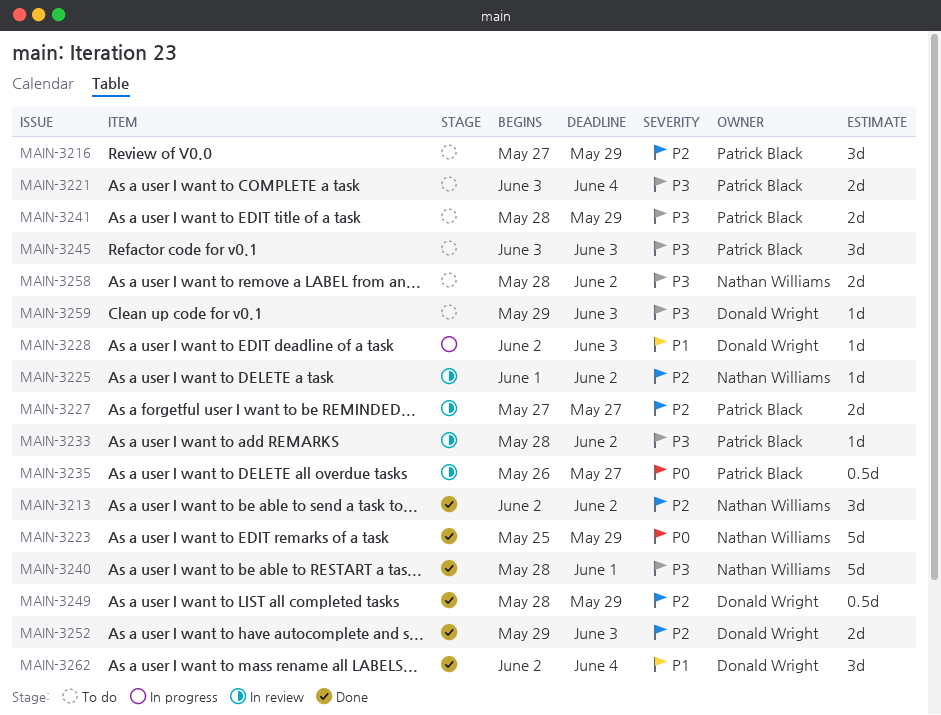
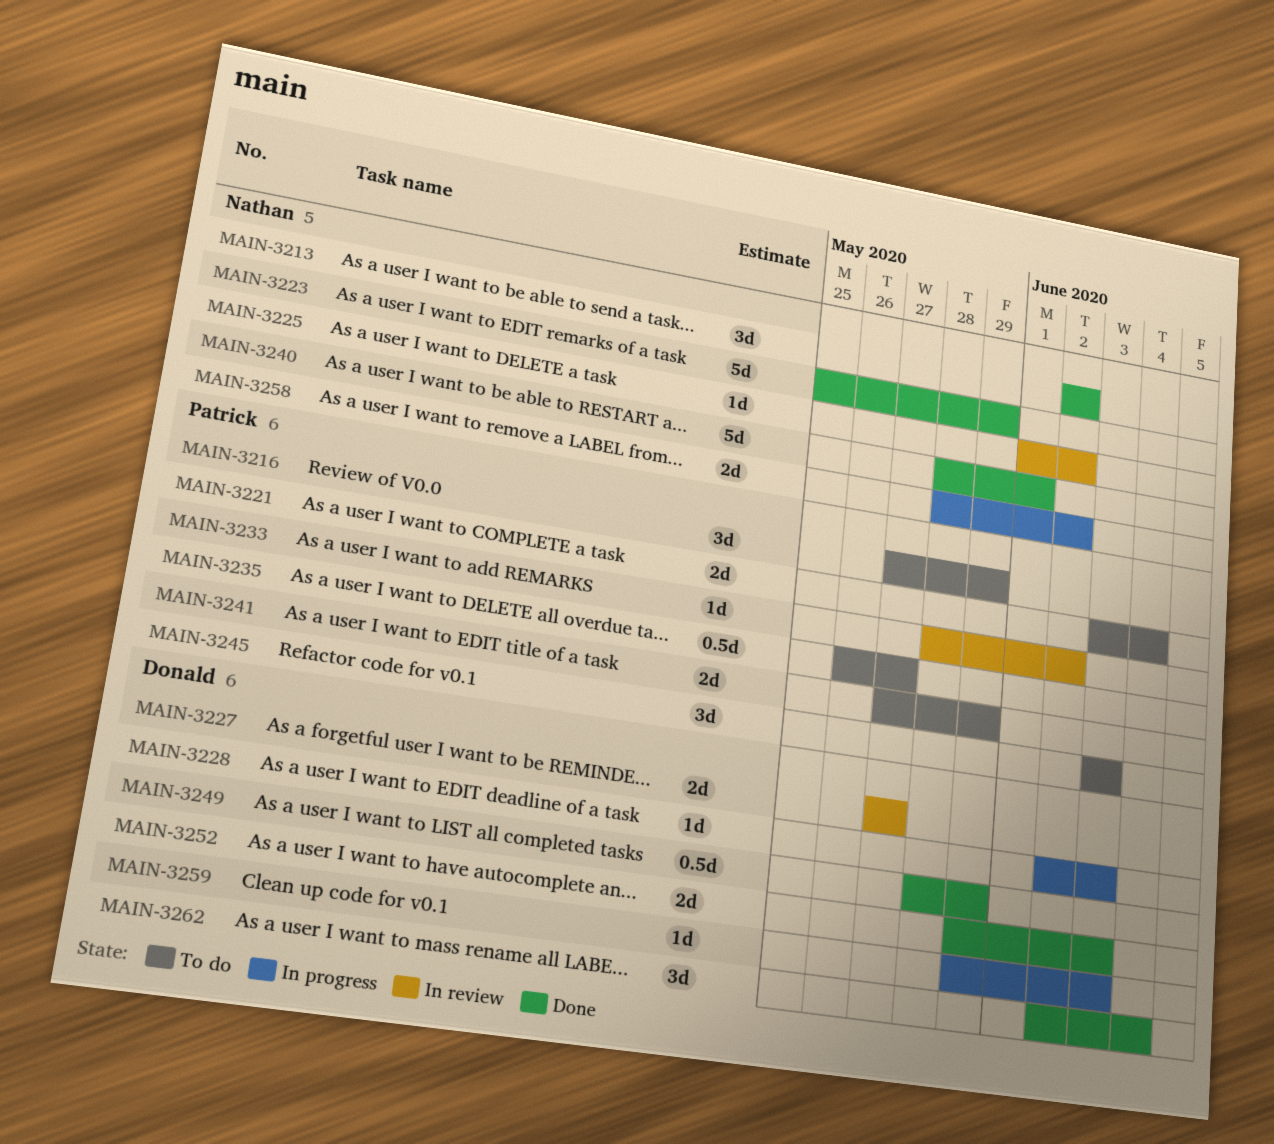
MAIN-3227, owner: Patrick Black -> Donald Wright
MAIN-3235, status: In review -> To do
MAIN-3241, start: May 28 -> May 27
MAIN-3258, status: To do -> In progress
MAIN-3259, status: To do -> In progress

